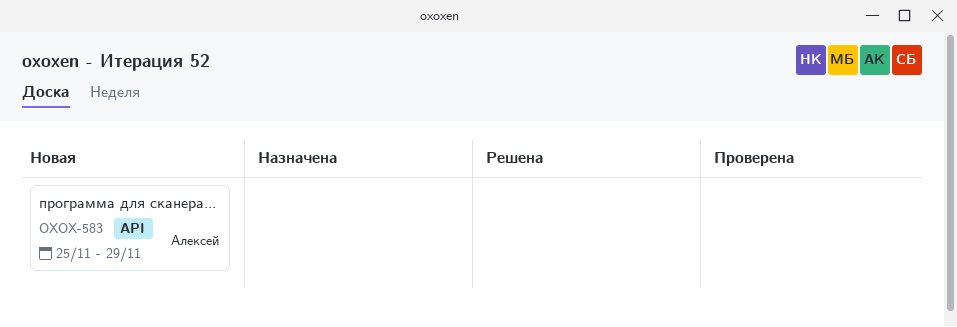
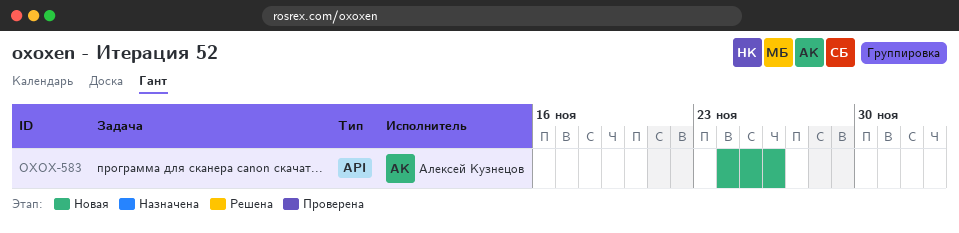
OXOX-583, start: Nov 25 -> Nov 24
OXOX-583, due: Nov 29 -> Nov 26

